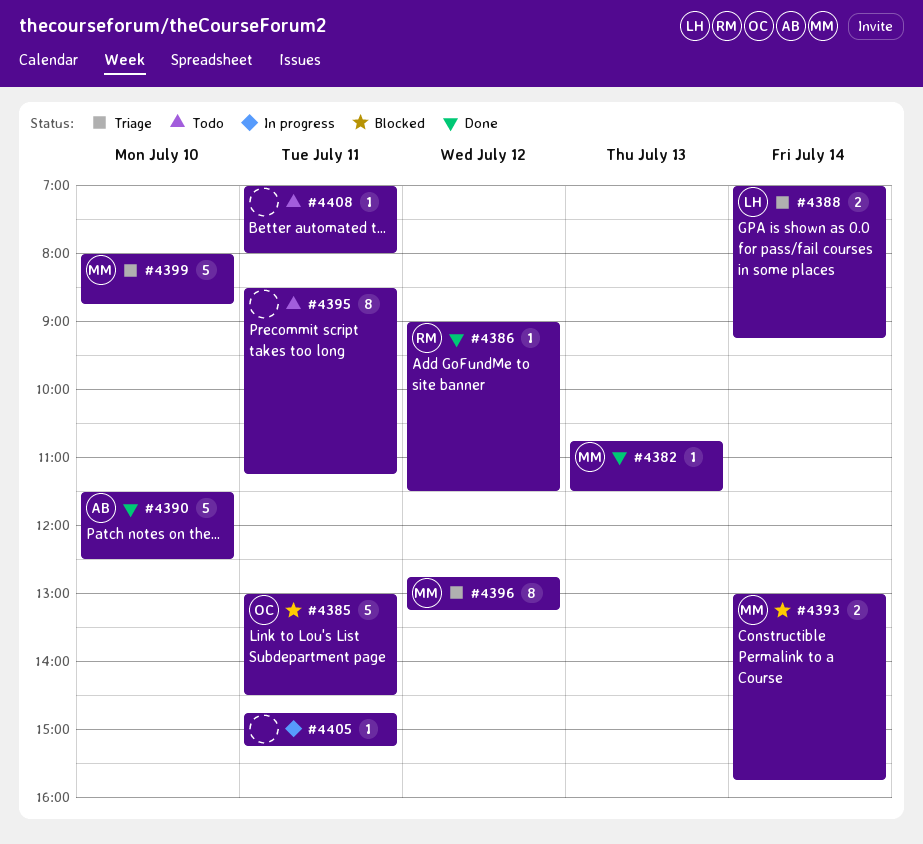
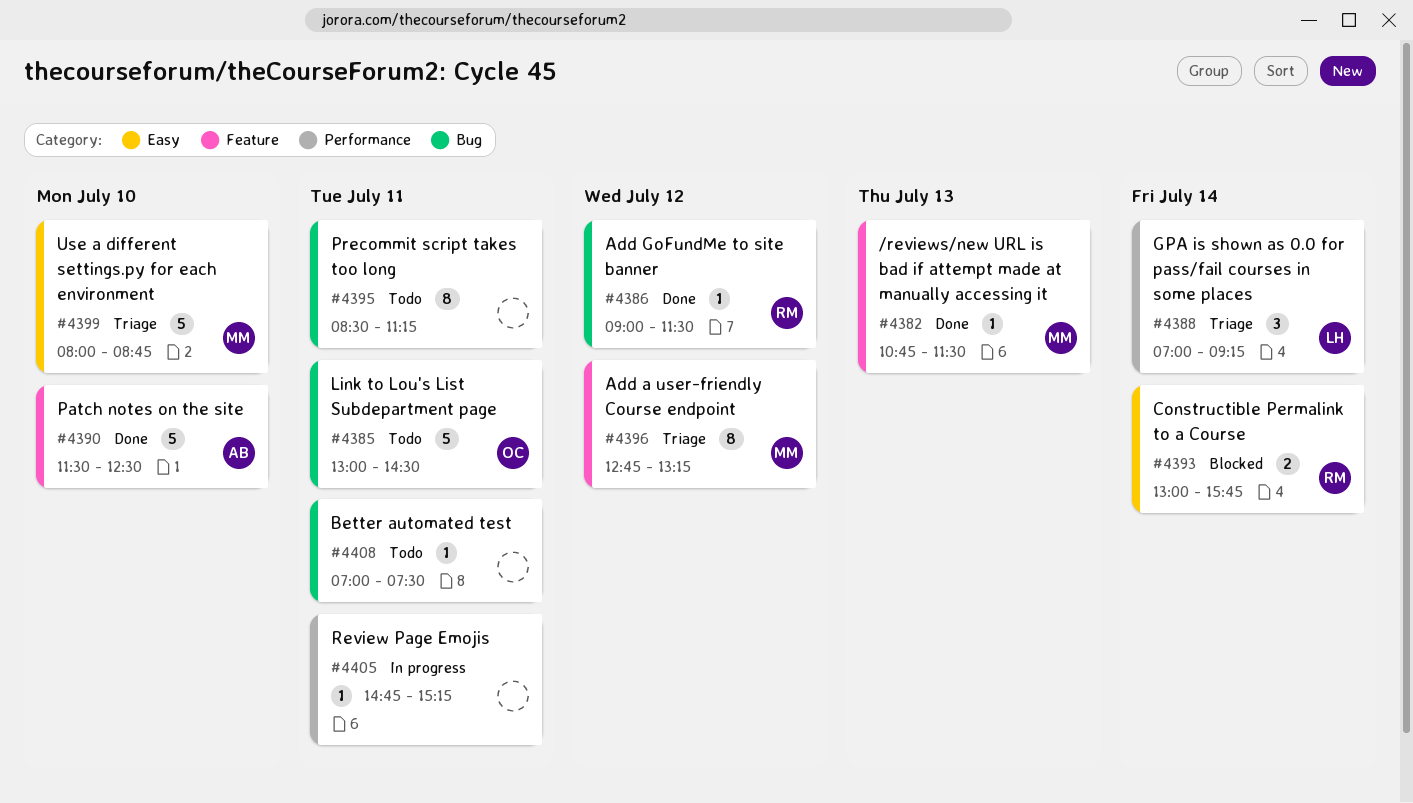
#4385, status: Blocked -> Todo
#4388, estimate: 2 -> 3
#4393, owner: MM -> RM
#4408, ends: 08:00 -> 07:30

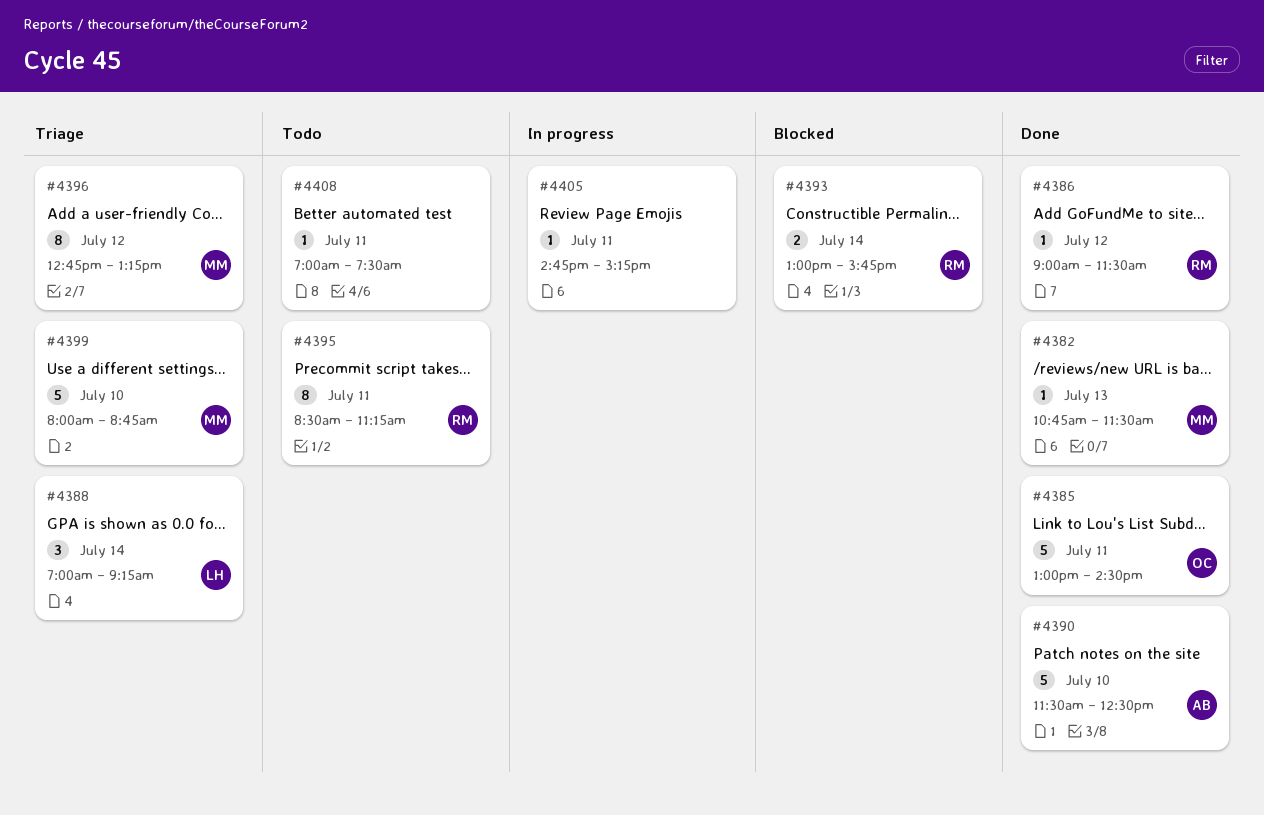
#4385, status: Todo -> Done
#4395, owner: none -> RM

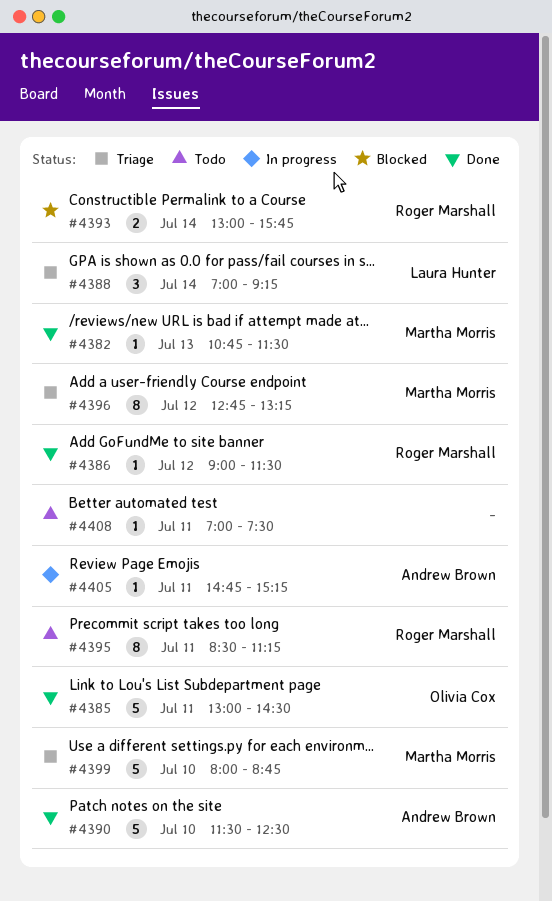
#4405, owner: none -> Andrew Brown

